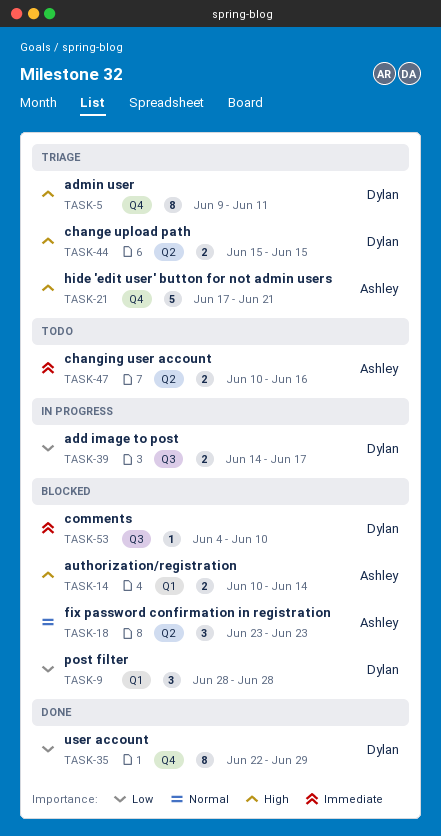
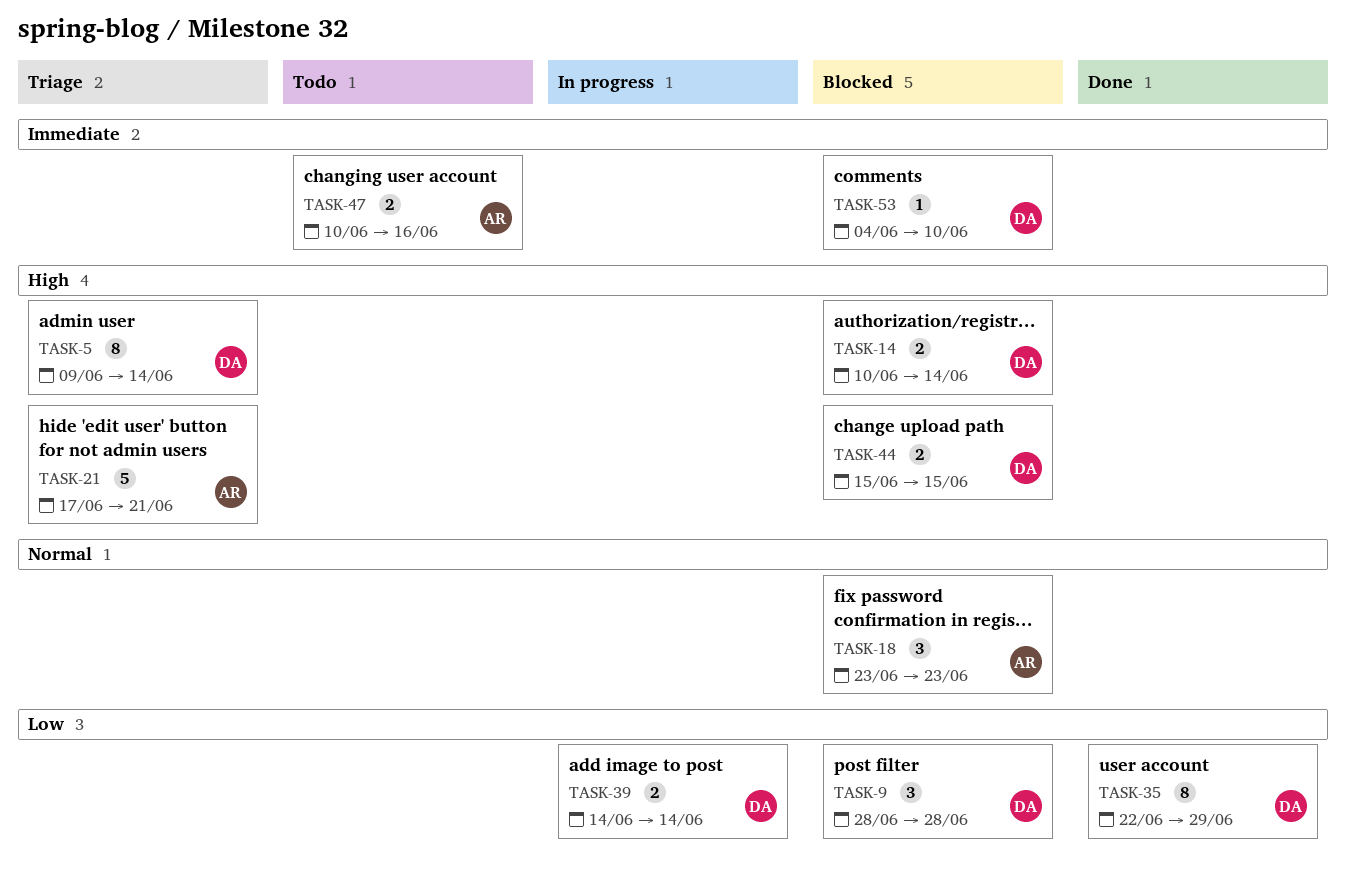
TASK-5, due: Jun 11 -> Jun 14
TASK-14, owner: Ashley -> Dylan
TASK-39, due: Jun 17 -> Jun 14
TASK-44, status: Triage -> Blocked

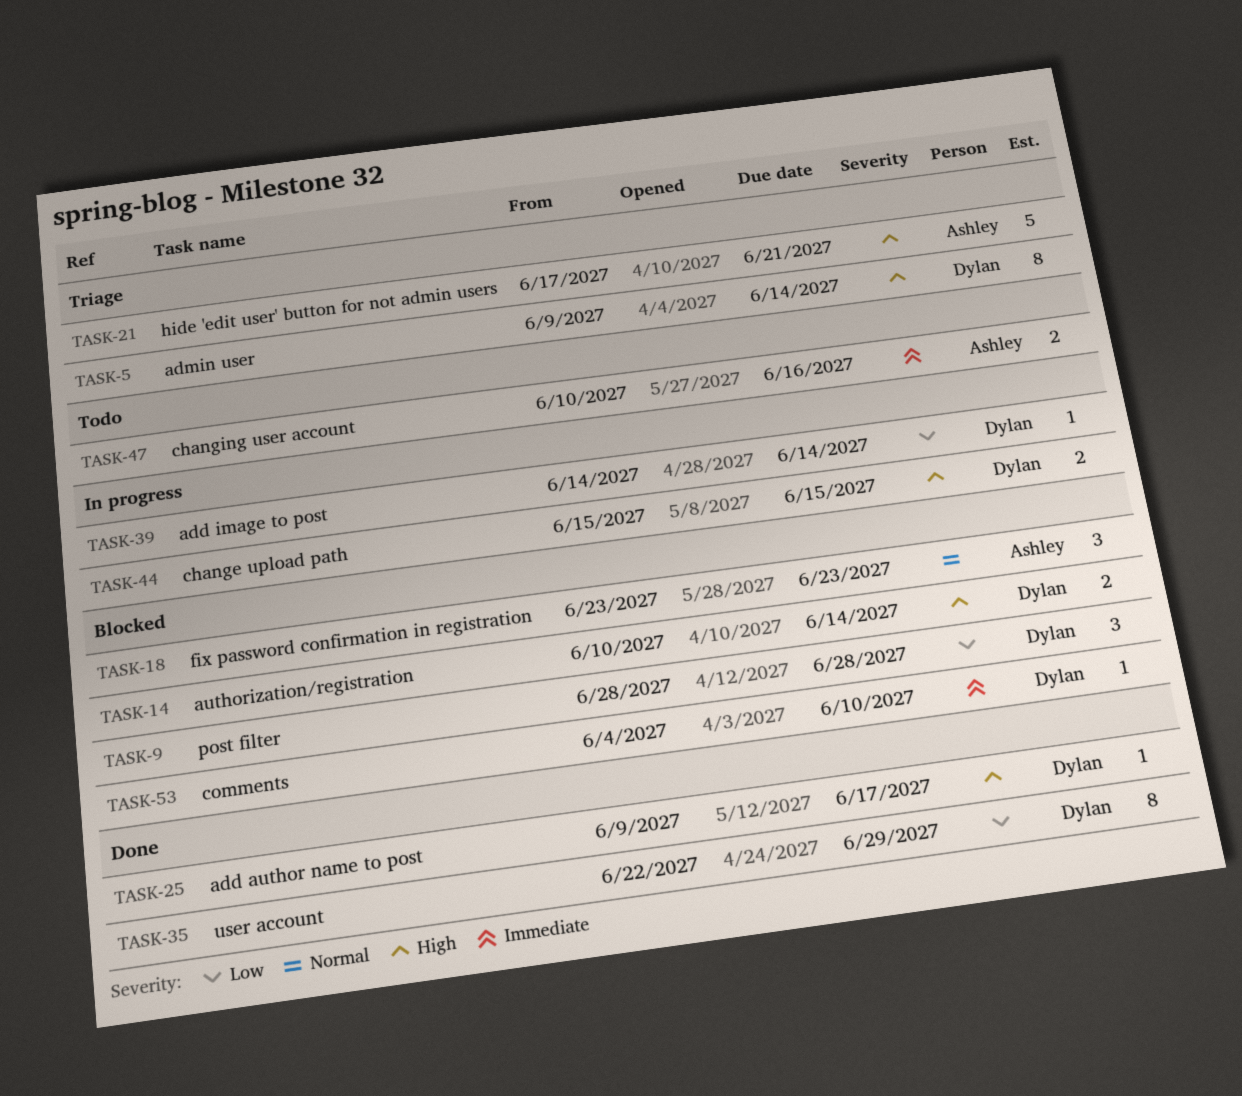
TASK-25: none -> present
TASK-39, estimate: 2 -> 1
TASK-44, status: Blocked -> In progress

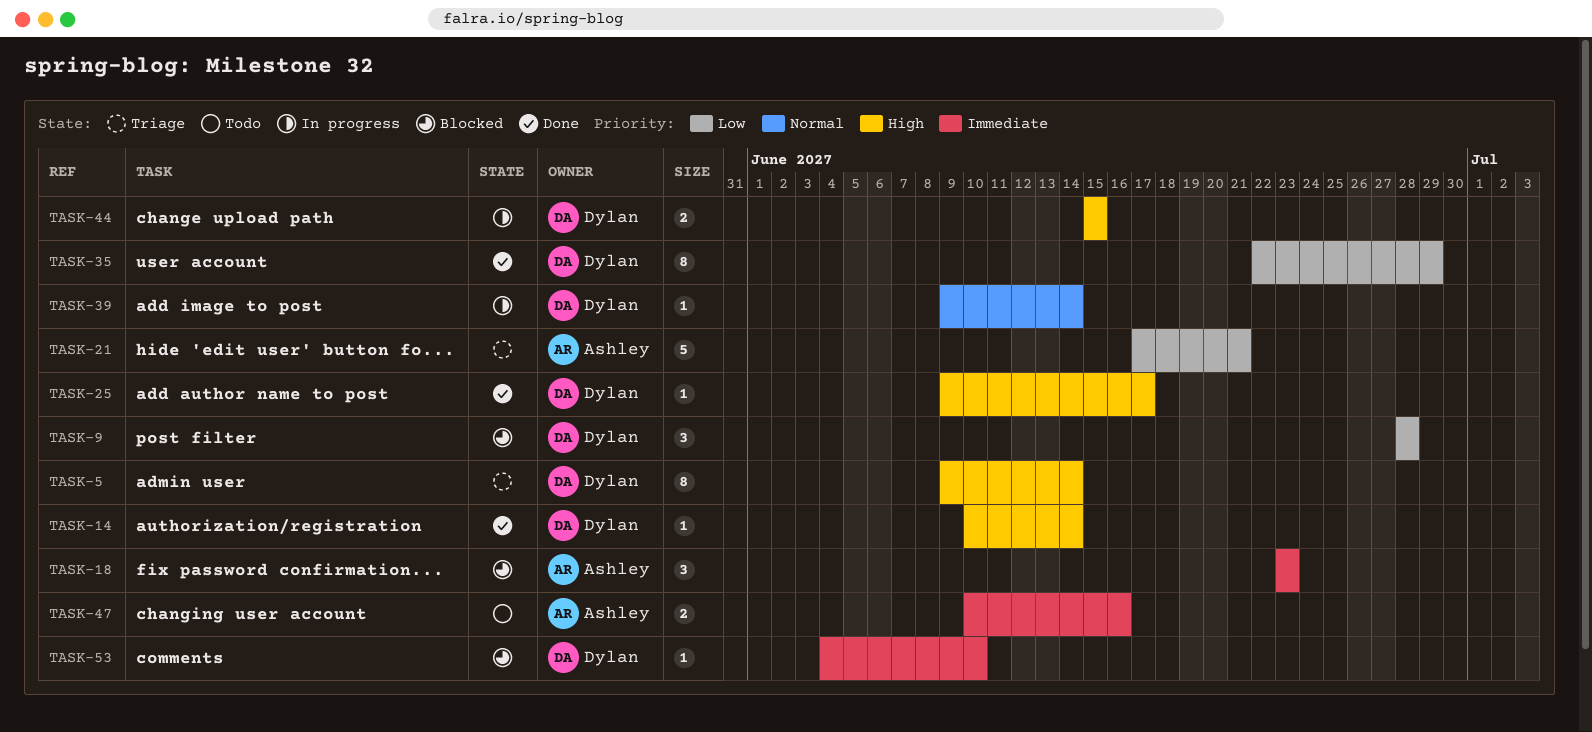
TASK-14, status: Blocked -> Done
TASK-14, estimate: 2 -> 1
TASK-18, priority: Normal -> Immediate
TASK-21, priority: High -> Low
TASK-39, priority: Low -> Normal
TASK-39, start: Jun 14 -> Jun 9

